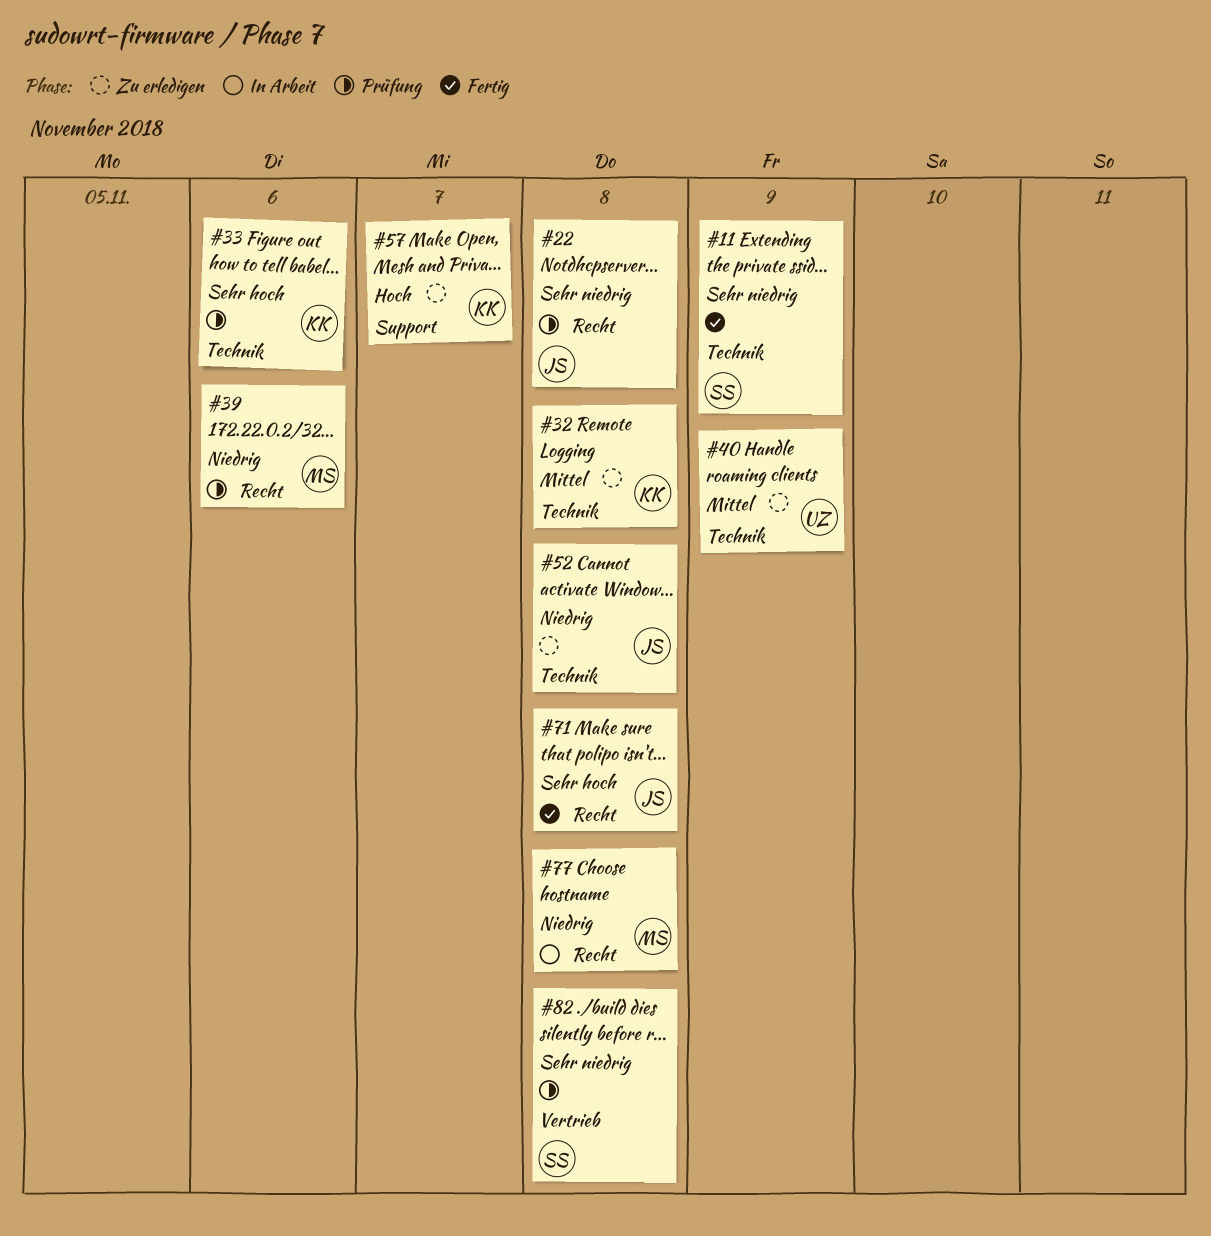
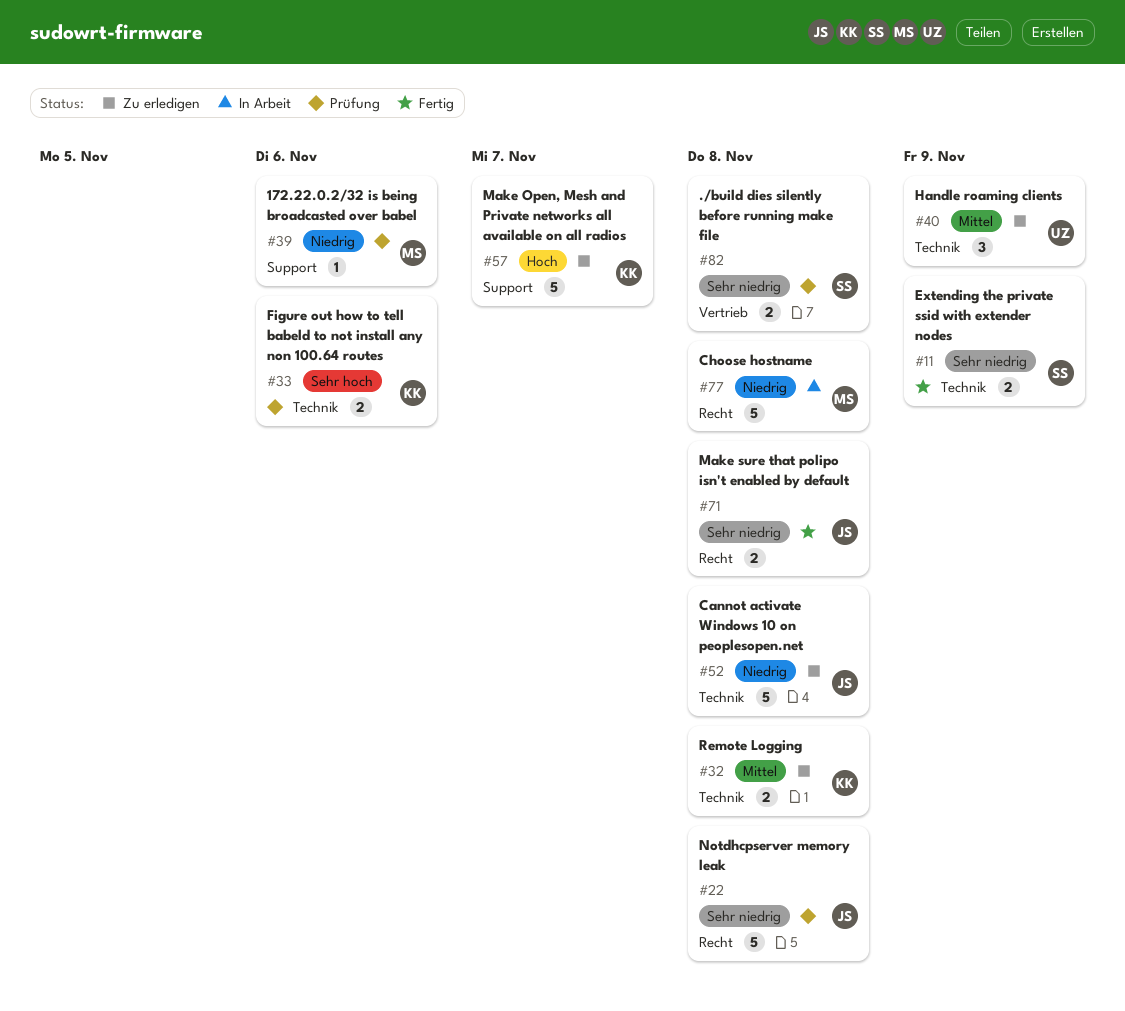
#39, label: Recht -> Support
#71, priority: Sehr hoch -> Sehr niedrig

